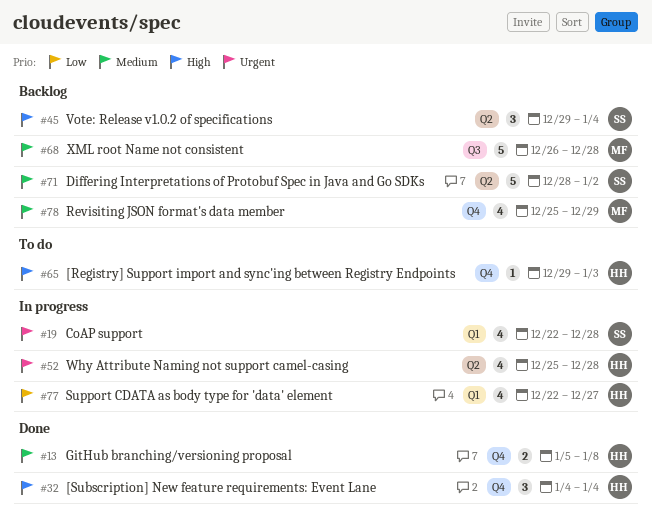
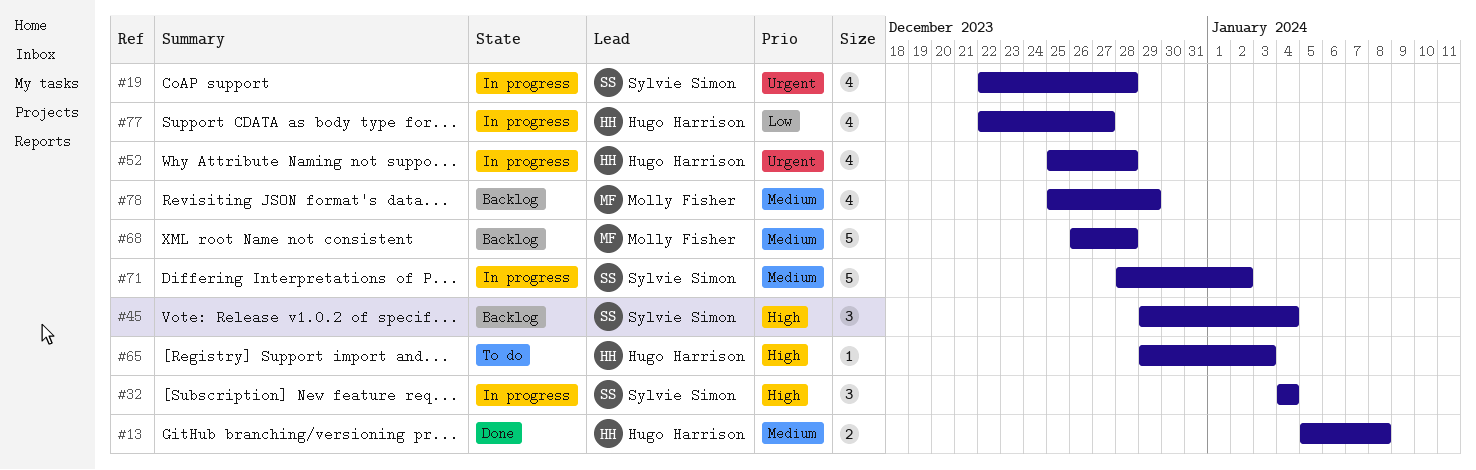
#32, status: Done -> In progress
#32, owner: Hugo Harrison -> Sylvie Simon
#71, status: Backlog -> In progress

